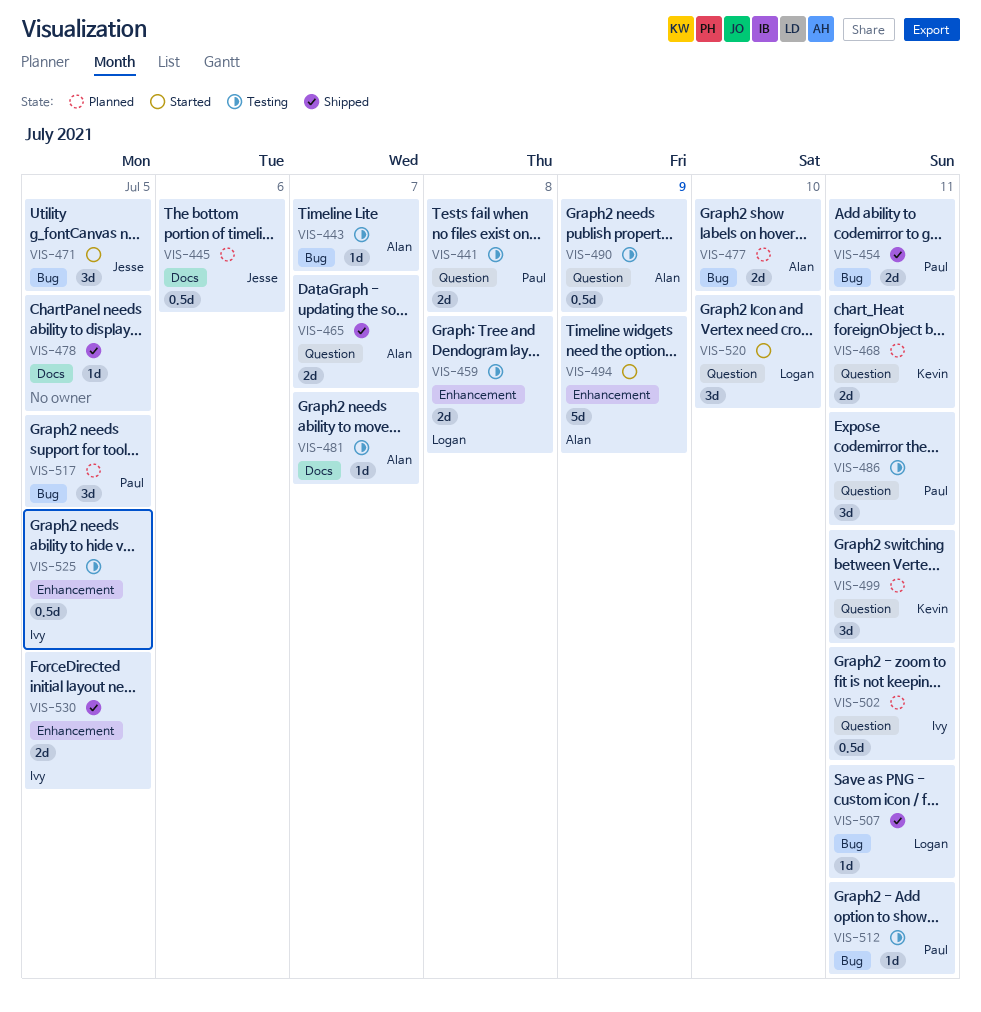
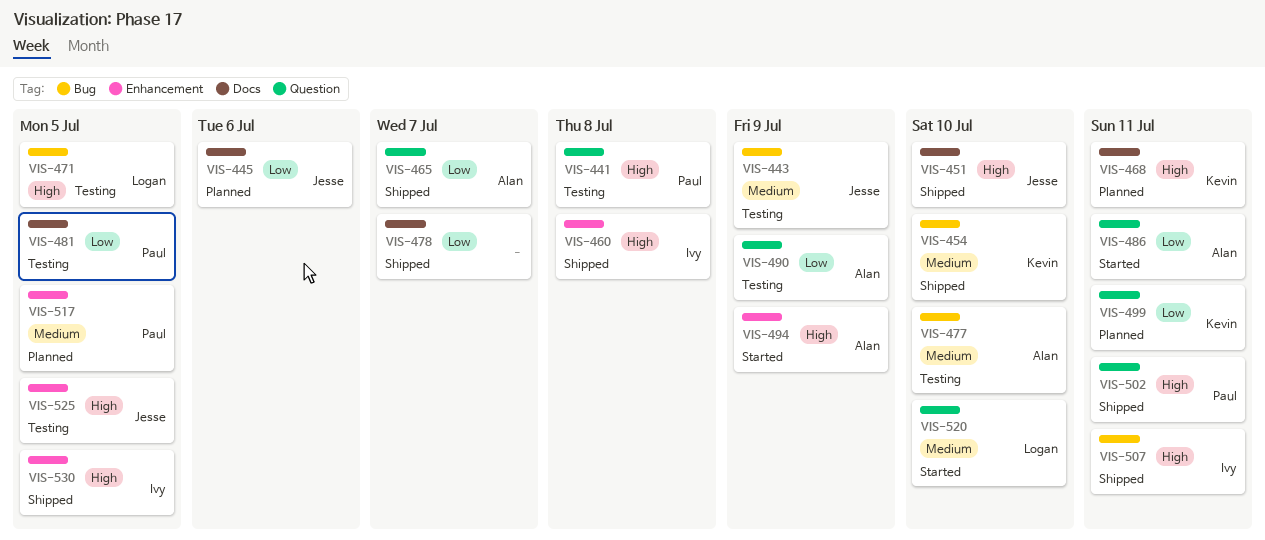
VIS-443, owner: Alan -> Jesse
VIS-443, due: Jul 7 -> Jul 9
VIS-451: none -> present
VIS-454, owner: Paul -> Kevin
VIS-454, due: Jul 11 -> Jul 10
VIS-459: present -> none
VIS-460: none -> present
VIS-468, label: Question -> Docs
VIS-471, status: Started -> Testing
VIS-471, owner: Jesse -> Logan
VIS-477, status: Planned -> Testing
VIS-478, due: Jul 5 -> Jul 7
VIS-481, owner: Alan -> Paul
VIS-481, due: Jul 7 -> Jul 5
VIS-486, status: Testing -> Started
VIS-486, owner: Paul -> Alan
VIS-502, status: Planned -> Shipped
VIS-502, owner: Ivy -> Paul
VIS-507, owner: Logan -> Ivy
VIS-512: present -> none
VIS-517, label: Bug -> Enhancement
VIS-525, owner: Ivy -> Jesse

